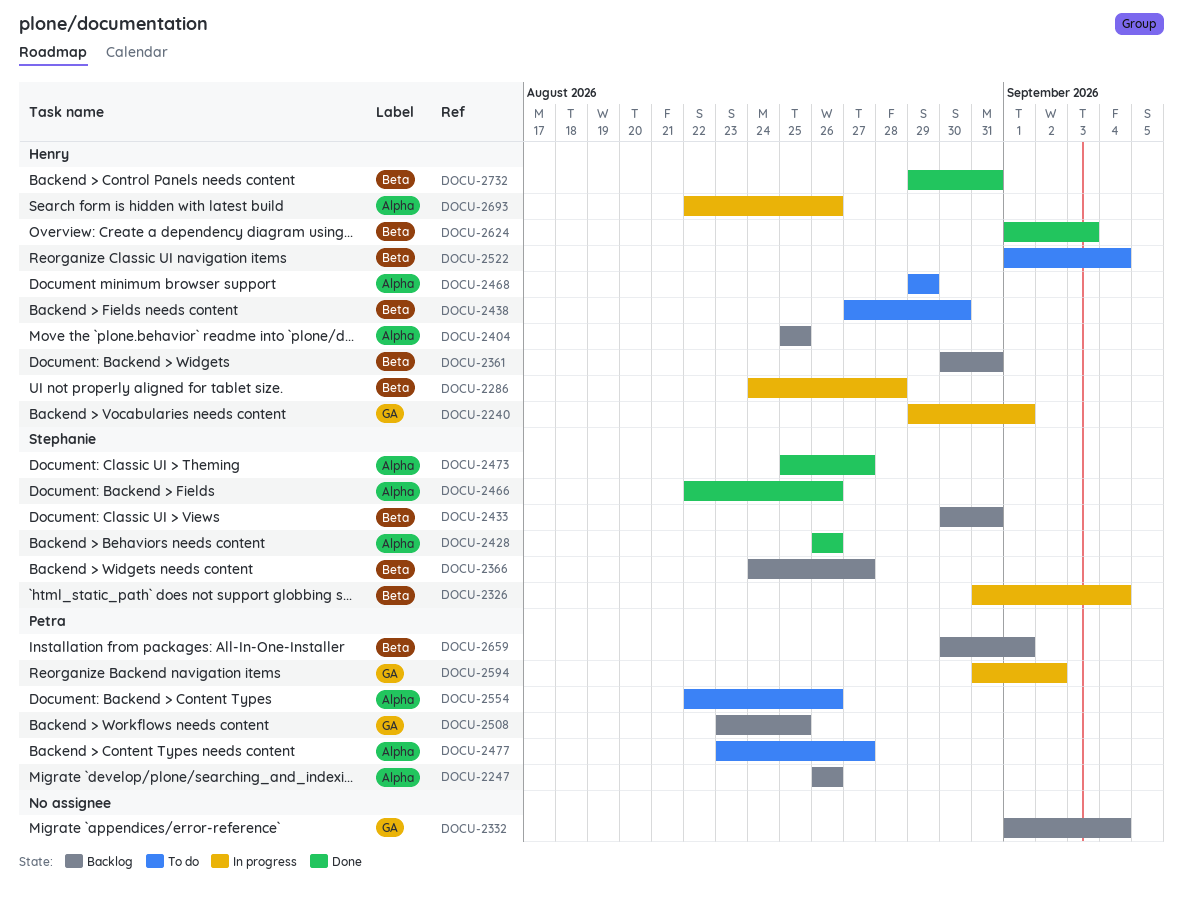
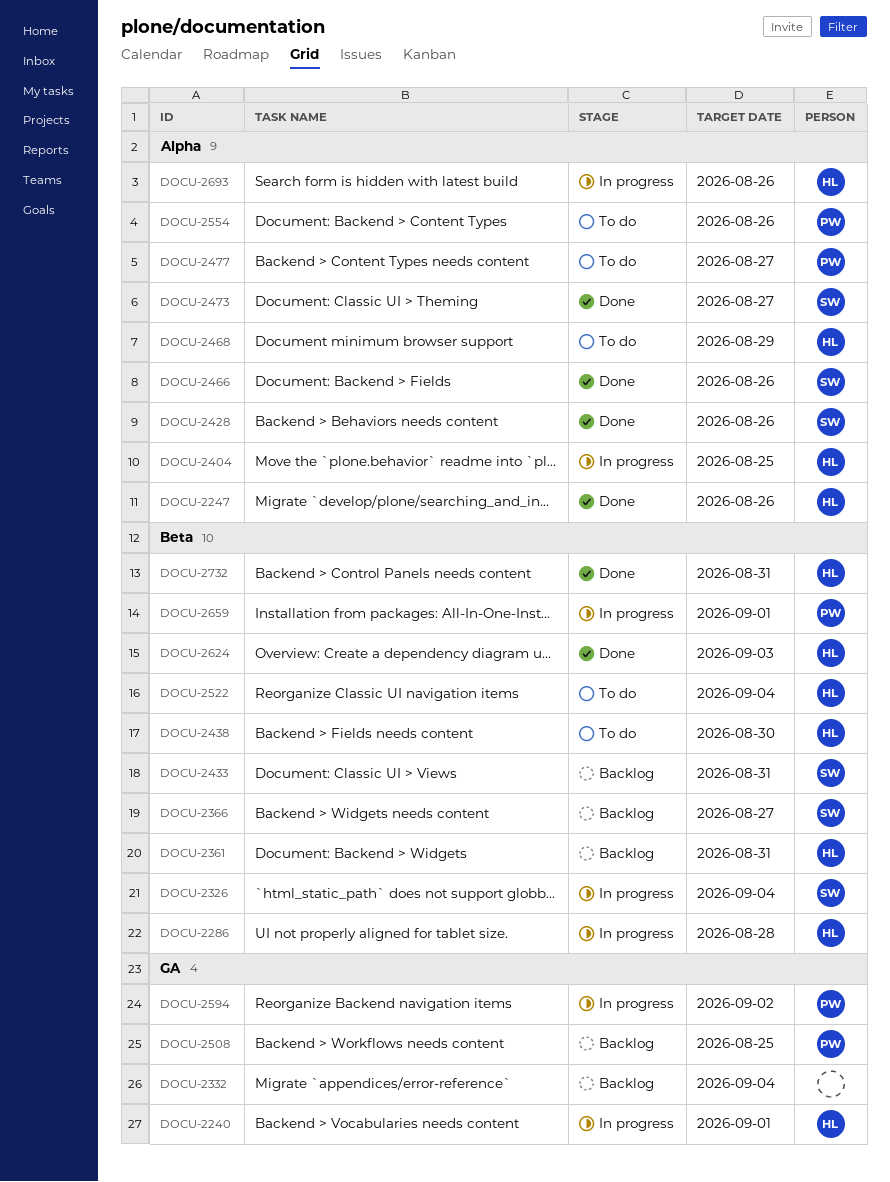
DOCU-2247, status: Backlog -> Done
DOCU-2247, owner: Petra -> Henry
DOCU-2404, status: Backlog -> In progress
DOCU-2659, status: Backlog -> In progress

